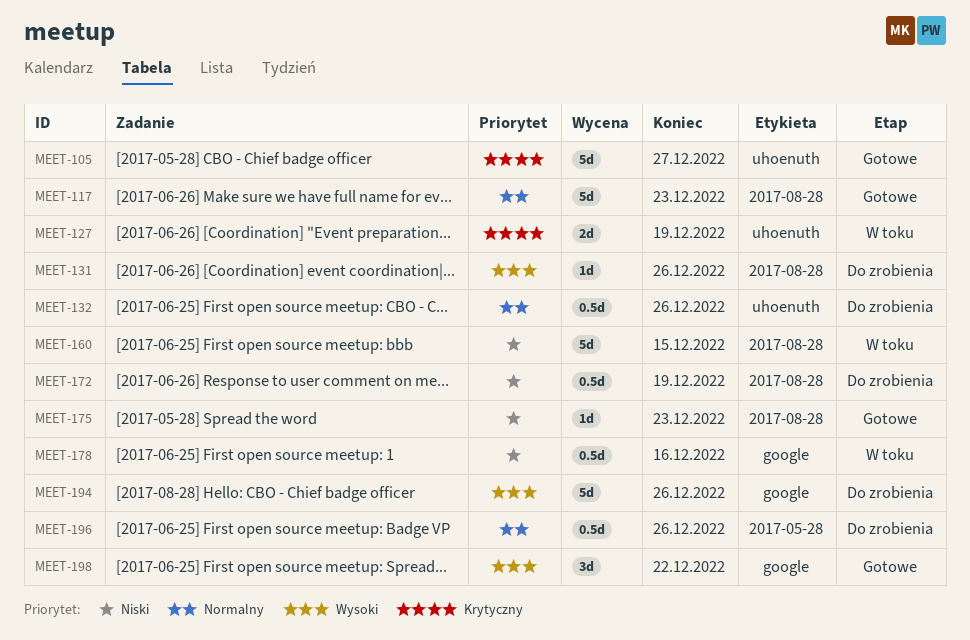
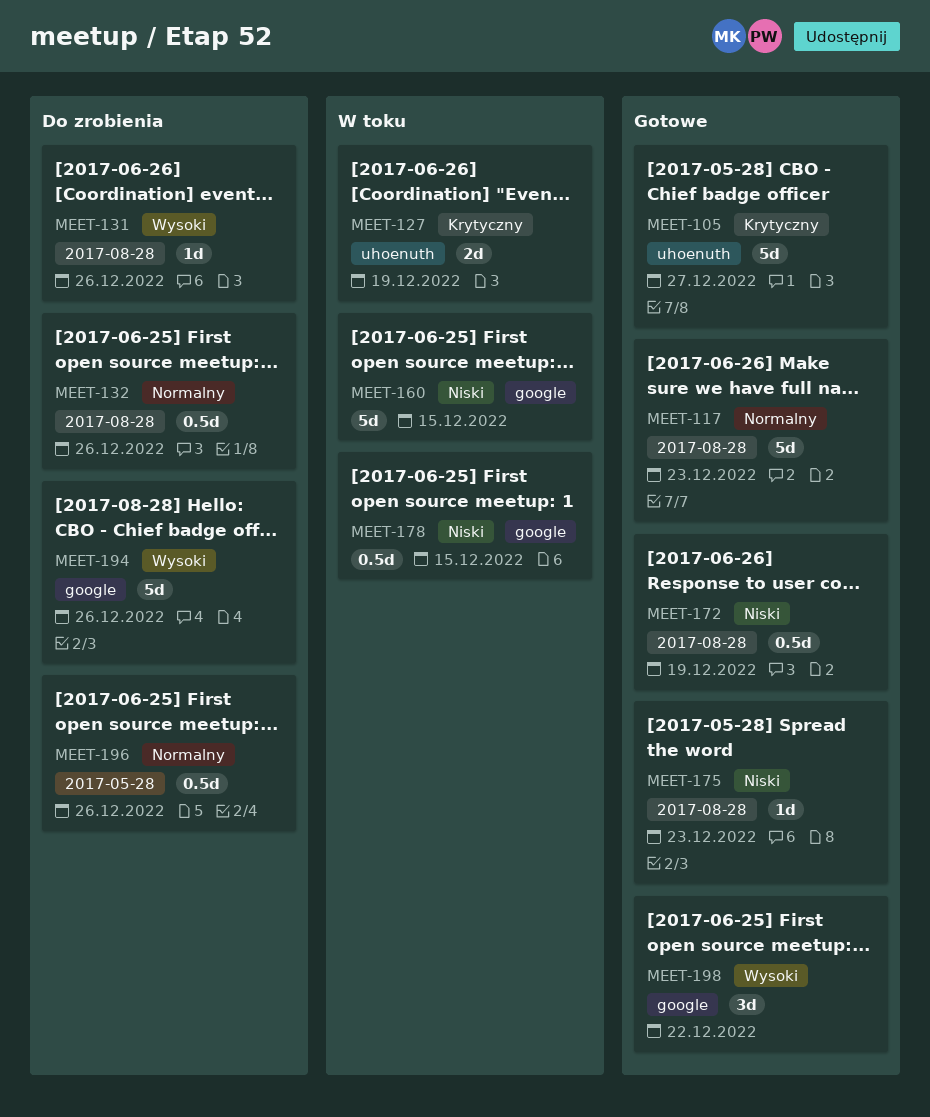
MEET-132, label: uhoenuth -> 2017-08-28
MEET-160, label: 2017-08-28 -> google
MEET-172, status: Do zrobienia -> Gotowe
MEET-178, due: Dec 16 -> Dec 15

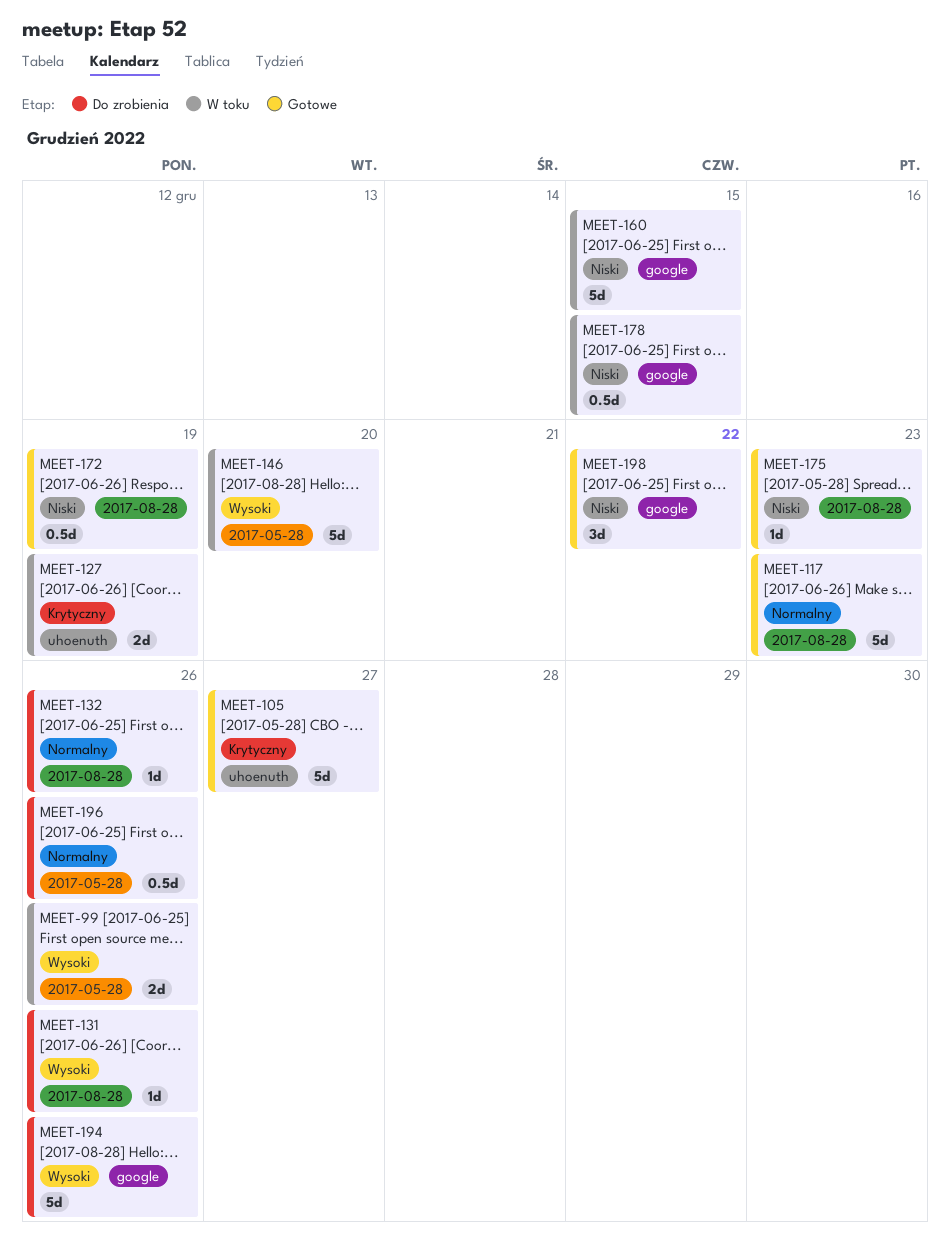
MEET-99: none -> present
MEET-132, estimate: 0.5d -> 1d
MEET-146: none -> present
MEET-198, priority: Wysoki -> Niski

